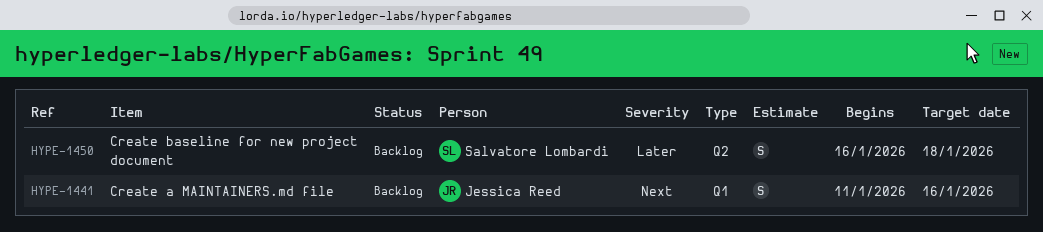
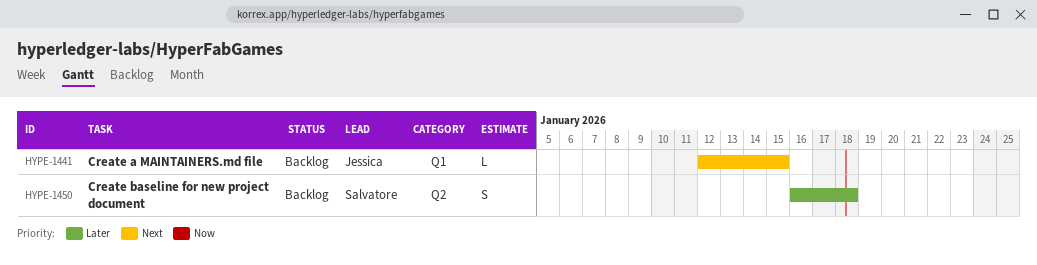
HYPE-1441, estimate: S -> L
HYPE-1441, start: Jan 11 -> Jan 12
HYPE-1441, due: Jan 16 -> Jan 15

